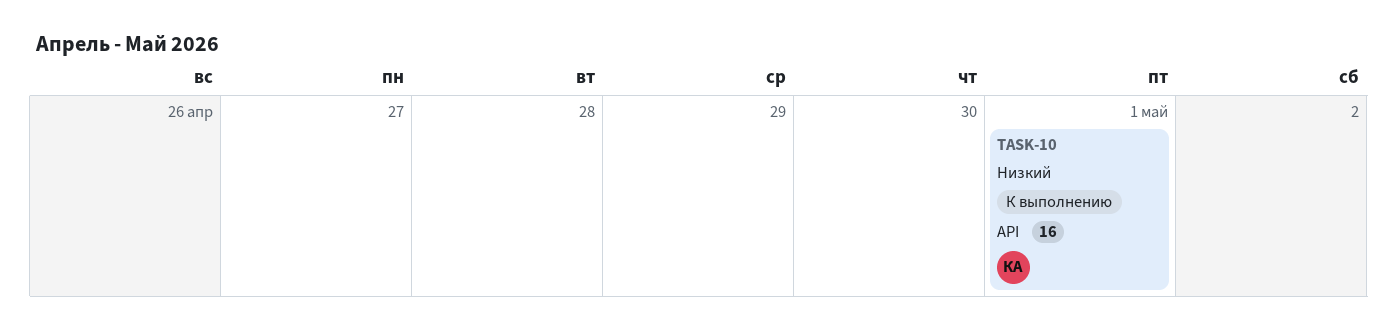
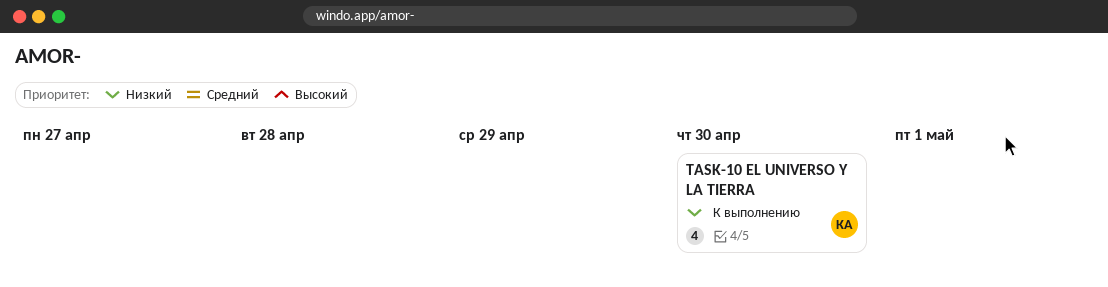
TASK-10, estimate: 16 -> 4
TASK-10, due: May 1 -> Apr 30

